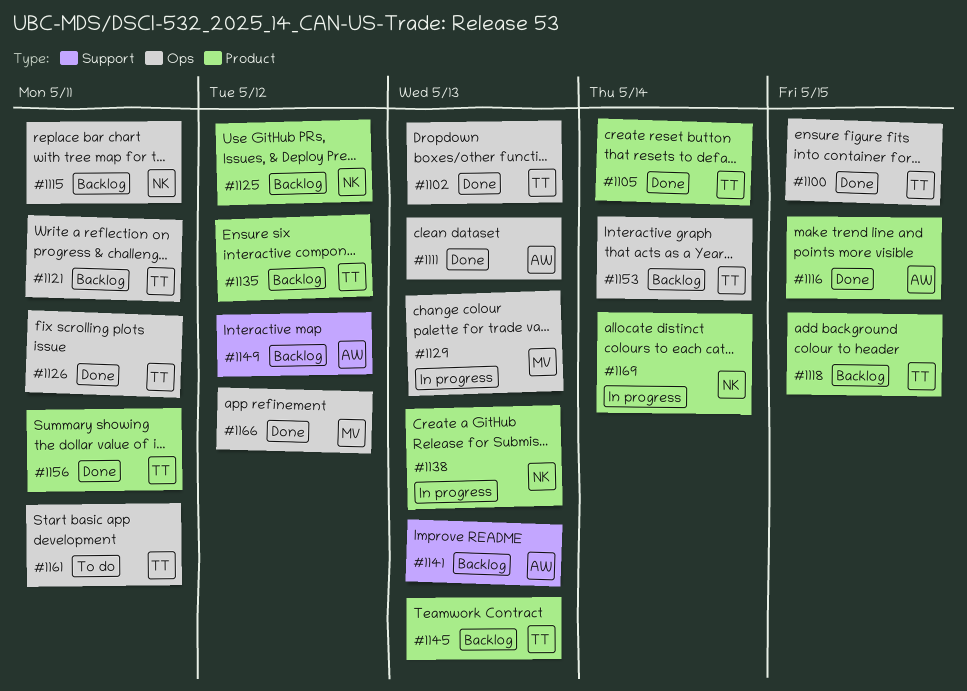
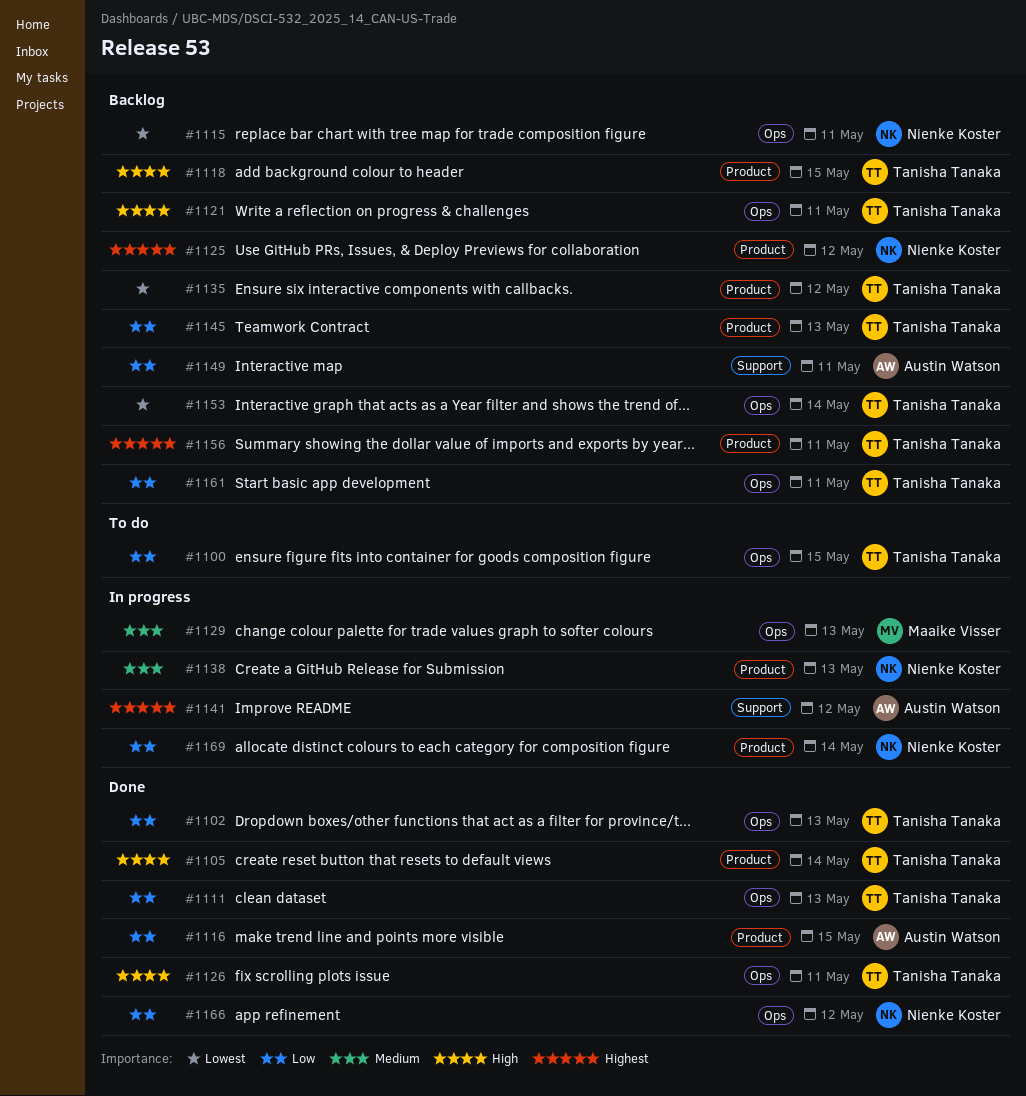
#1100, status: Done -> To do
#1111, owner: Austin Watson -> Tanisha Tanaka
#1141, status: Backlog -> In progress
#1141, due: May 13 -> May 12
#1149, due: May 12 -> May 11
#1156, status: Done -> Backlog
#1161, status: To do -> Backlog
#1166, owner: Maaike Visser -> Nienke Koster

